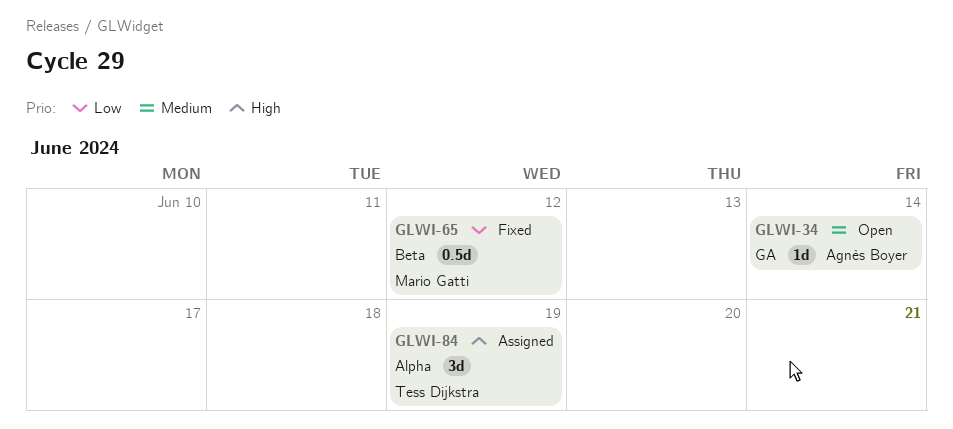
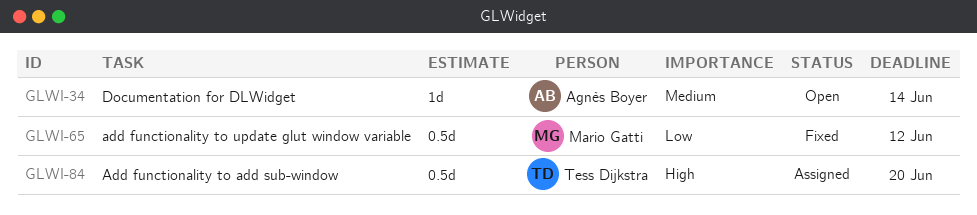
GLWI-84, estimate: 3d -> 0.5d
GLWI-84, due: Jun 19 -> Jun 20

